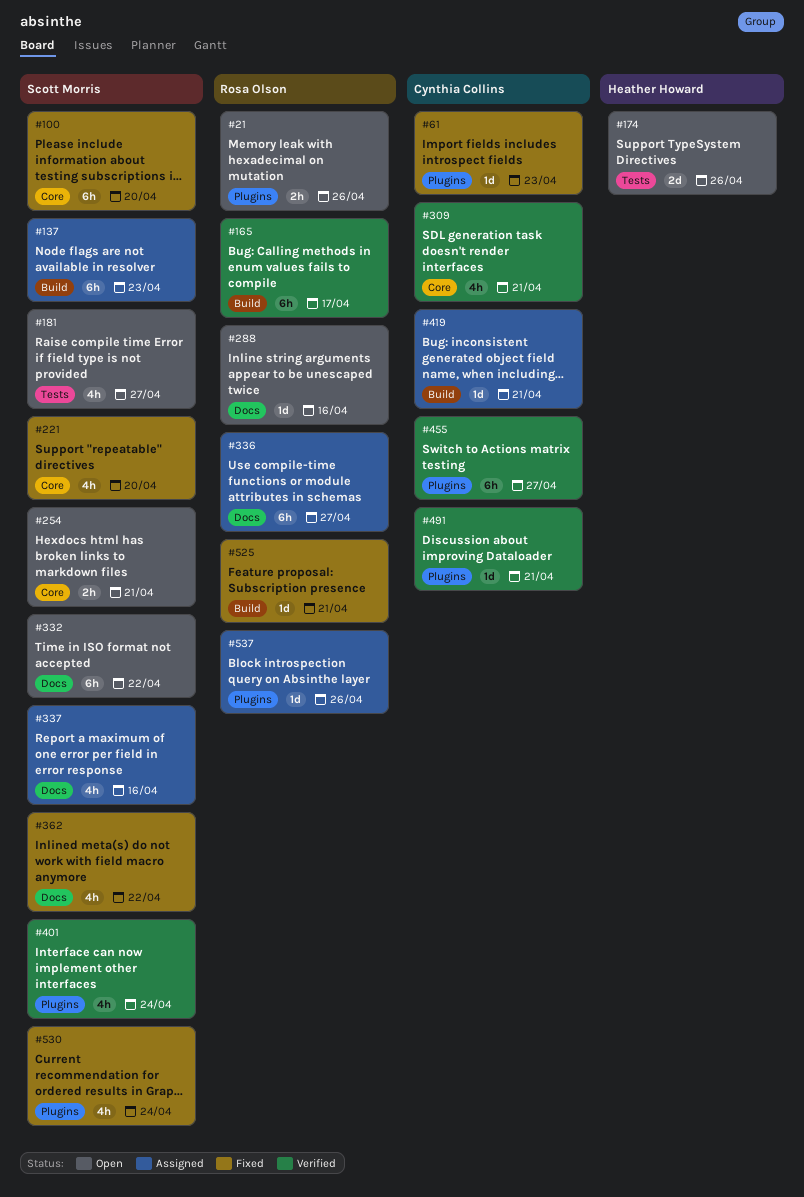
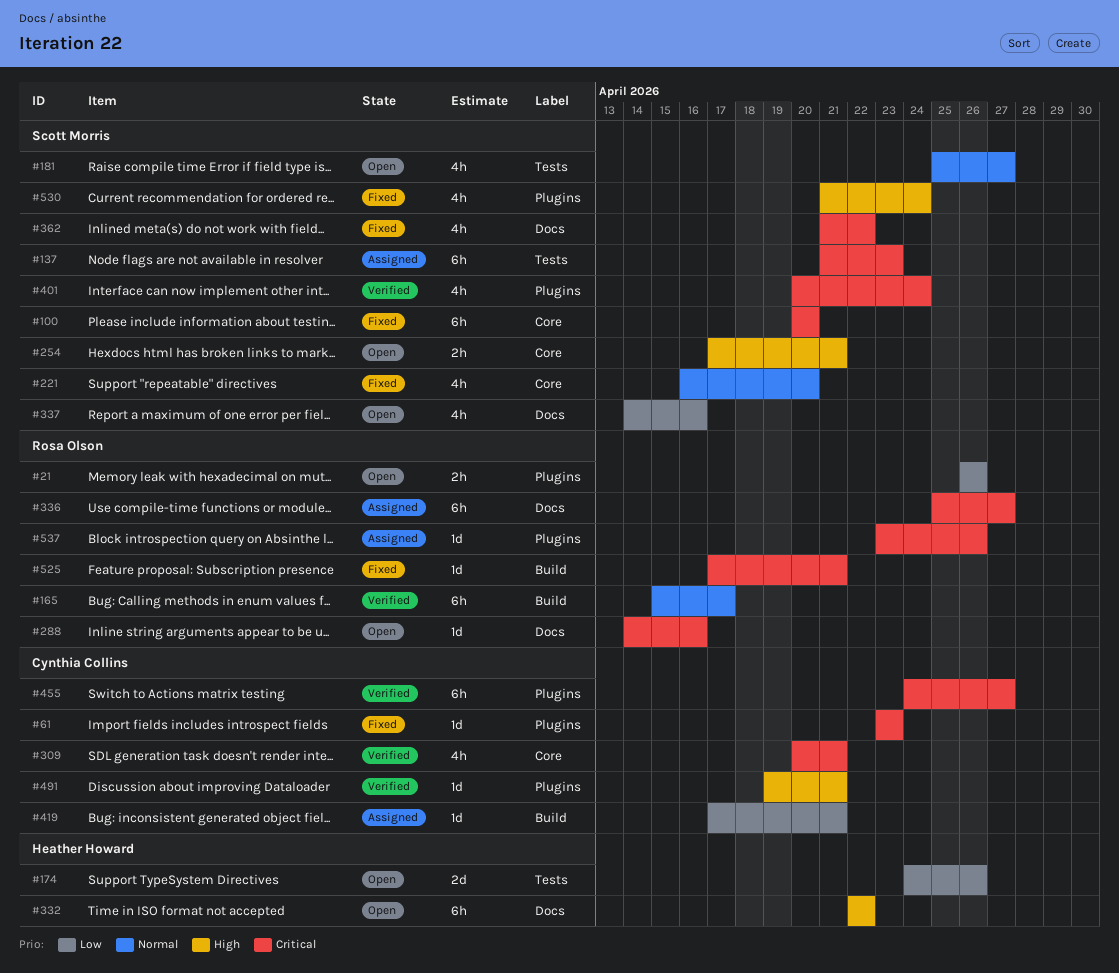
#137, label: Build -> Tests
#332, owner: Scott Morris -> Heather Howard
#337, status: Assigned -> Open

